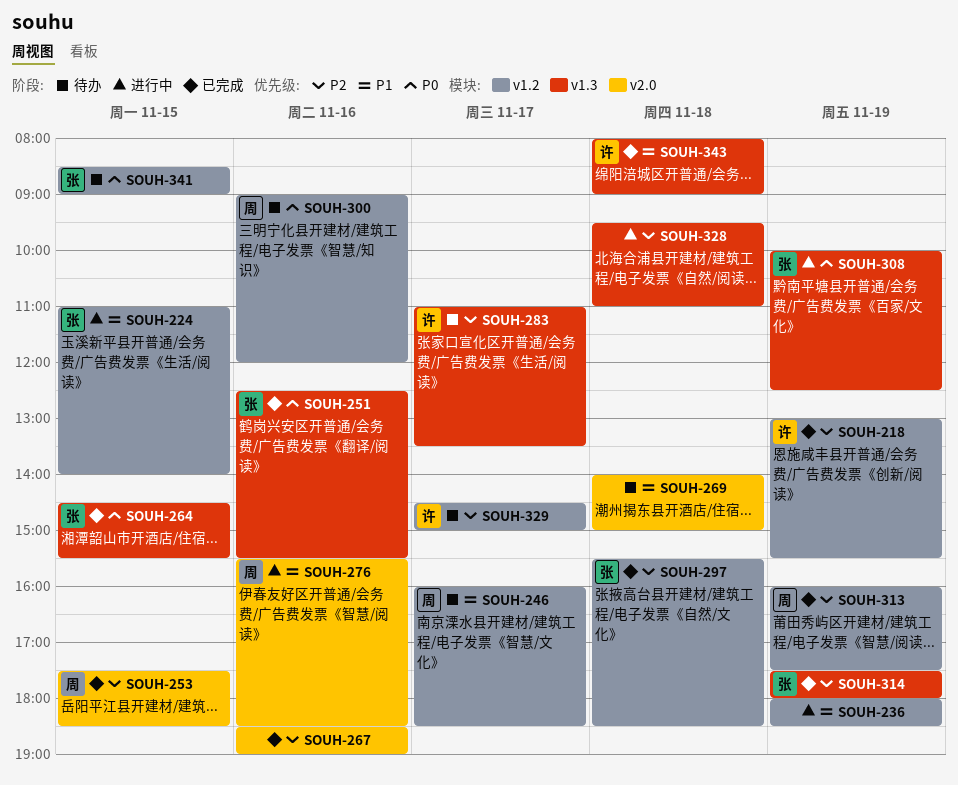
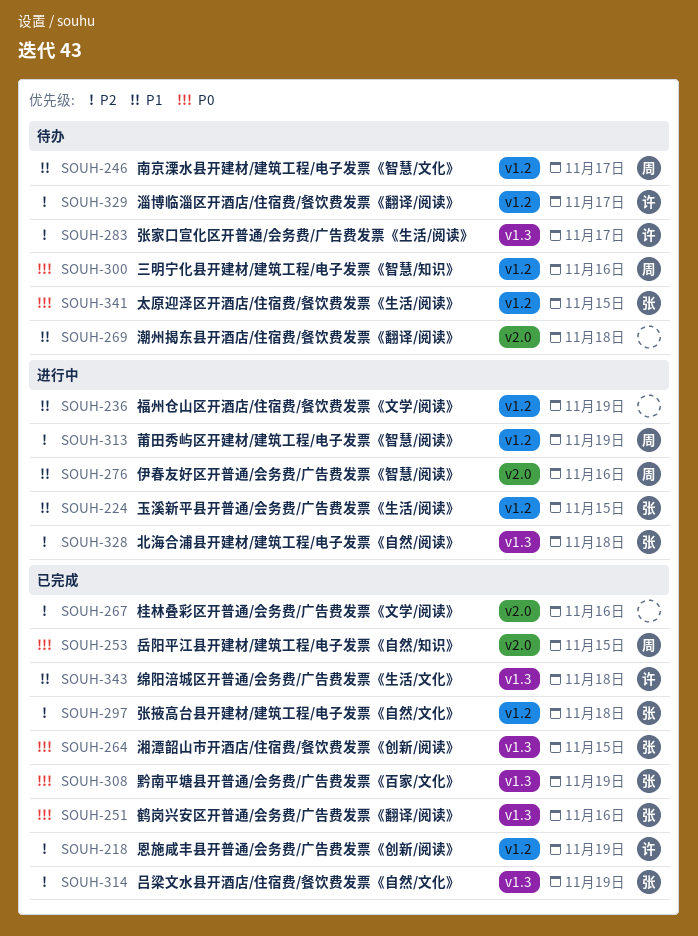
SOUH-253, priority: P2 -> P0
SOUH-308, status: 进行中 -> 已完成
SOUH-313, status: 已完成 -> 进行中
SOUH-328, owner: none -> 张

